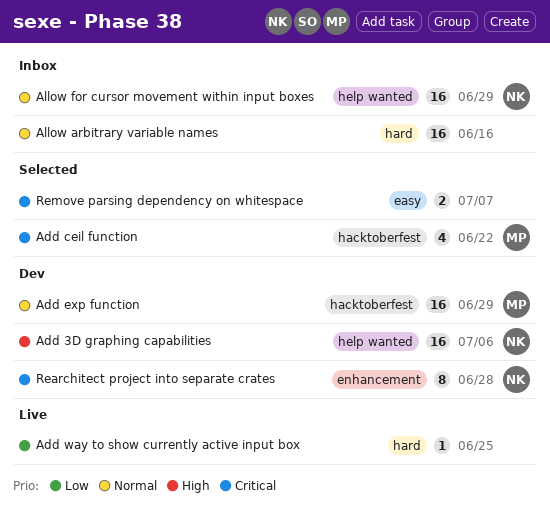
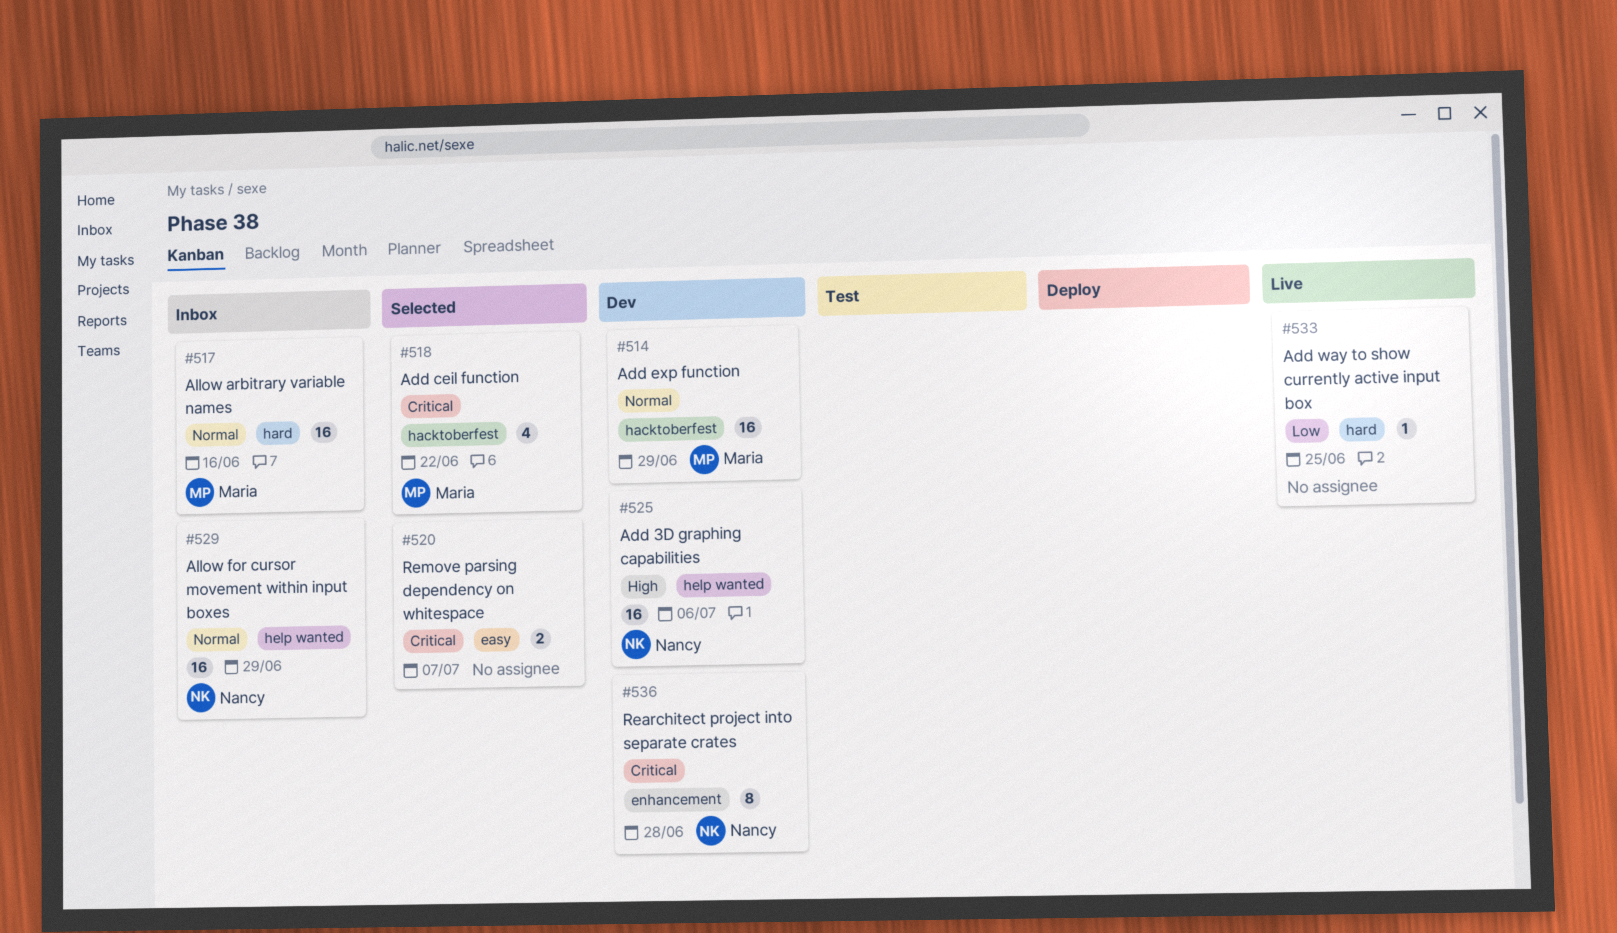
Allow arbitrary variable names, owner: none -> Maria

